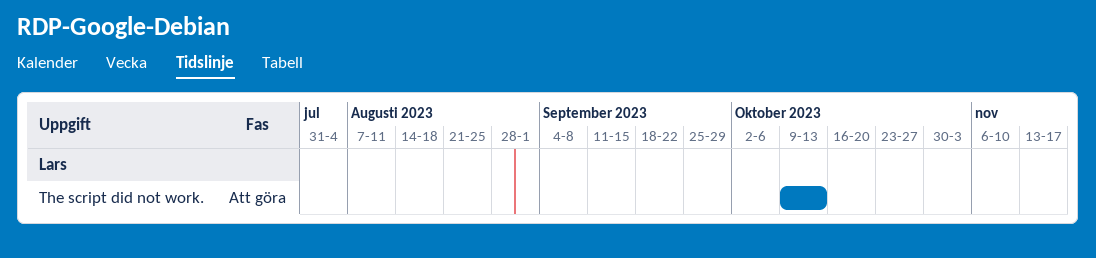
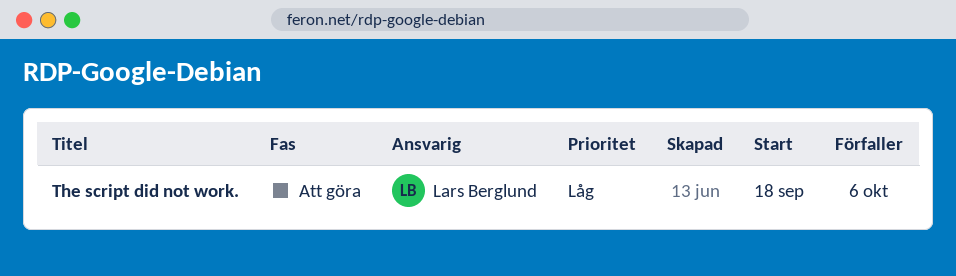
The script did not work., start: Oct 9 -> Sep 18
The script did not work., due: Oct 13 -> Oct 6

